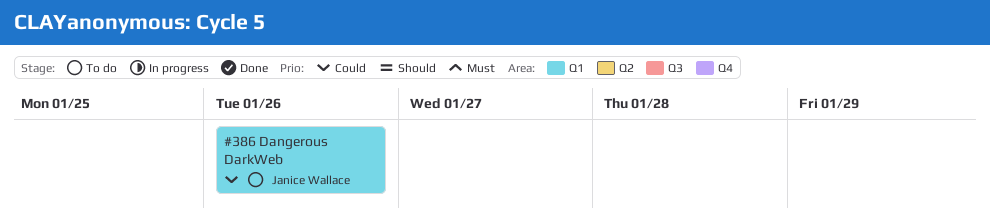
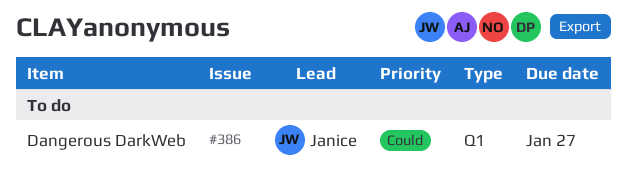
#386, due: Jan 26 -> Jan 27

